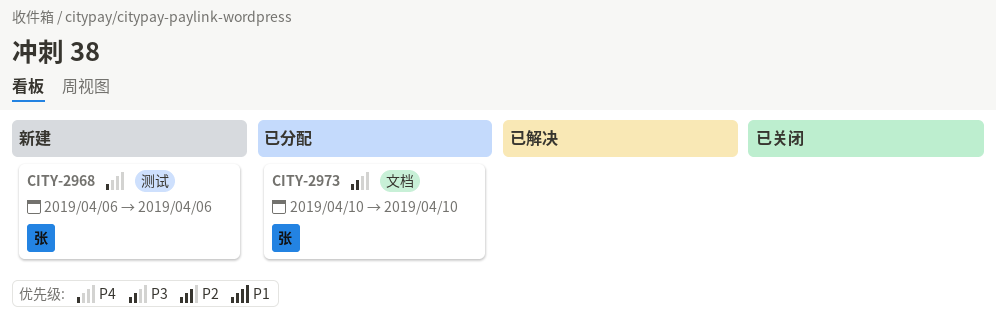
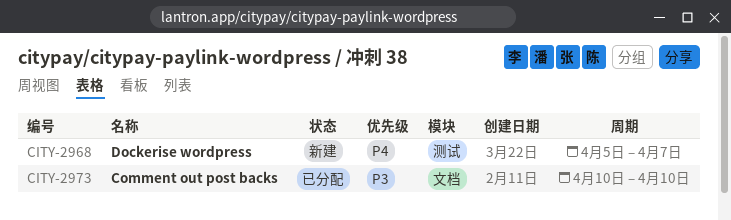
CITY-2968, start: Apr 6 -> Apr 5
CITY-2968, due: Apr 6 -> Apr 7

